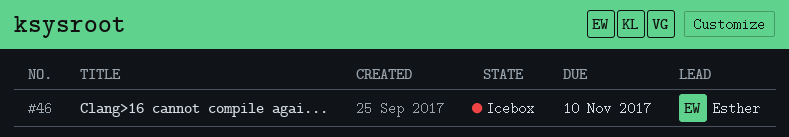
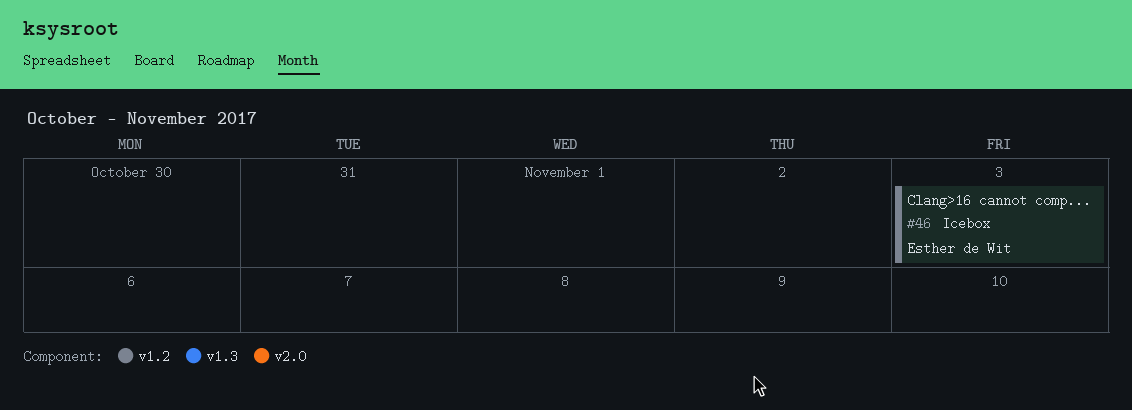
#46, due: Nov 10 -> Nov 3

